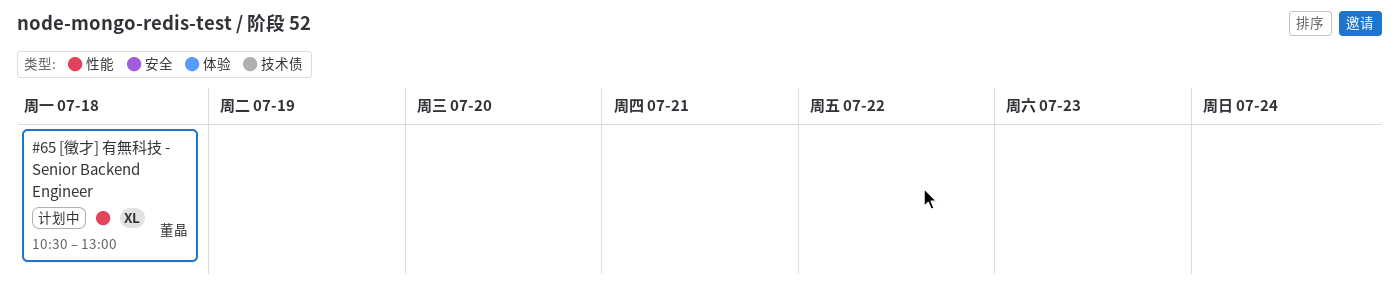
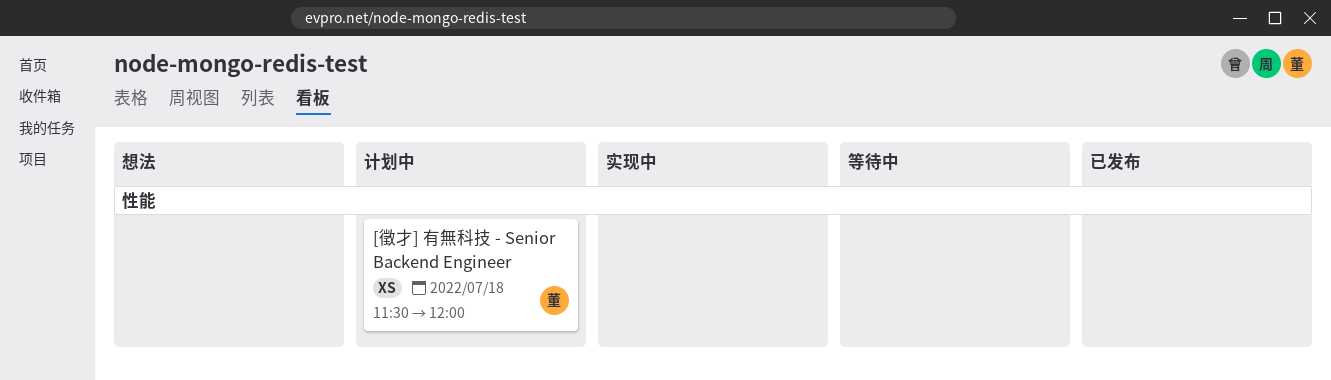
[徵才] 有無科技 - Senior Backend Engineer, estimate: XL -> XS
[徵才] 有無科技 - Senior Backend Engineer, begins: 10:30 -> 11:30
[徵才] 有無科技 - Senior Backend Engineer, ends: 13:00 -> 12:00

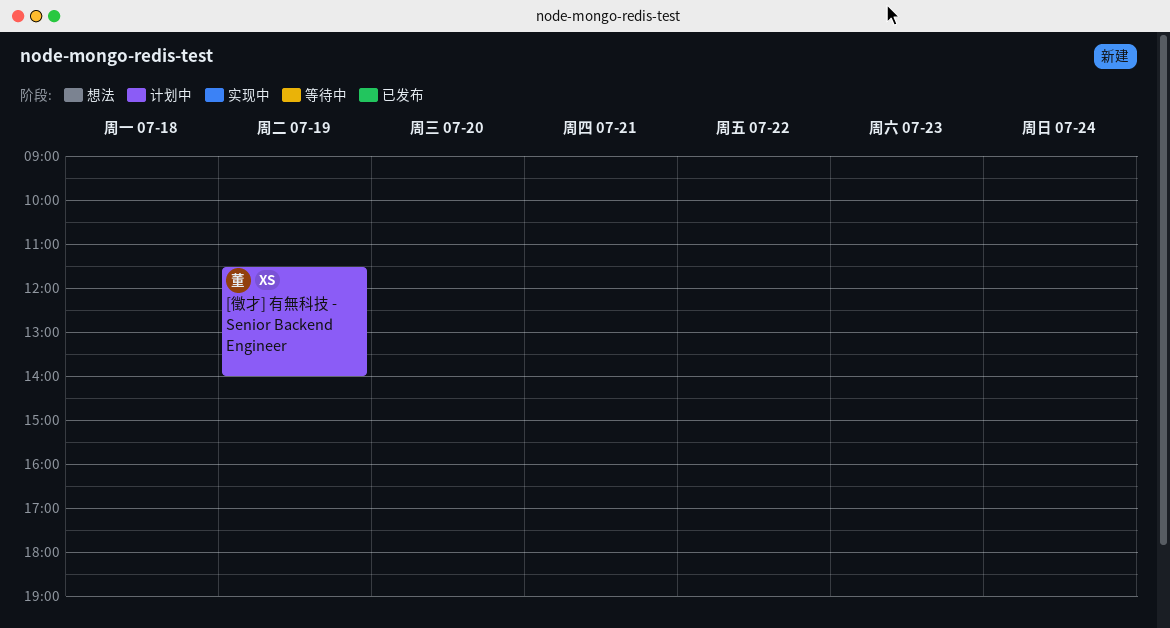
[徵才] 有無科技 - Senior Backend Engineer, day: Jul 18 -> Jul 19
[徵才] 有無科技 - Senior Backend Engineer, ends: 12:00 -> 14:00

